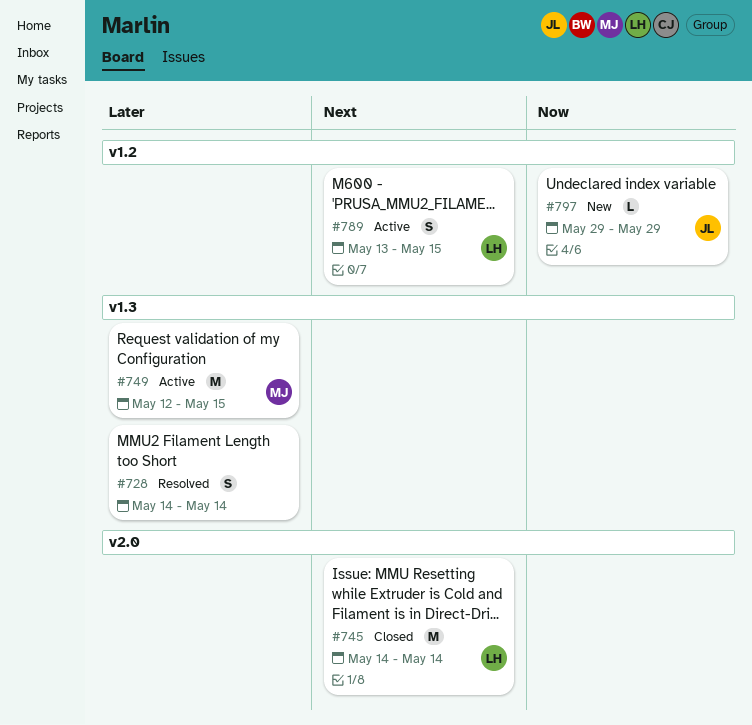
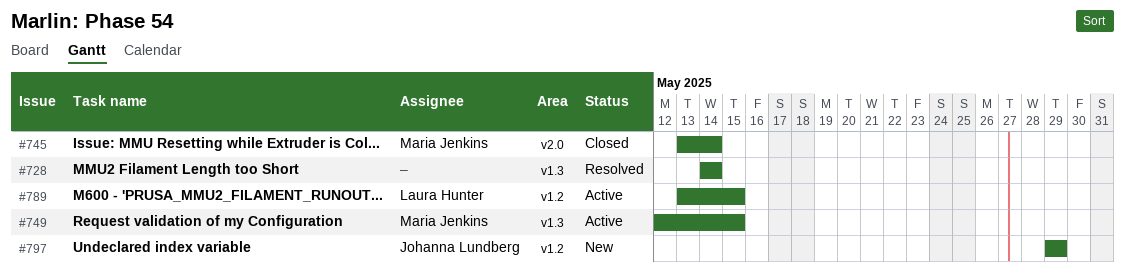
#745, owner: Laura Hunter -> Maria Jenkins
#745, start: May 14 -> May 13

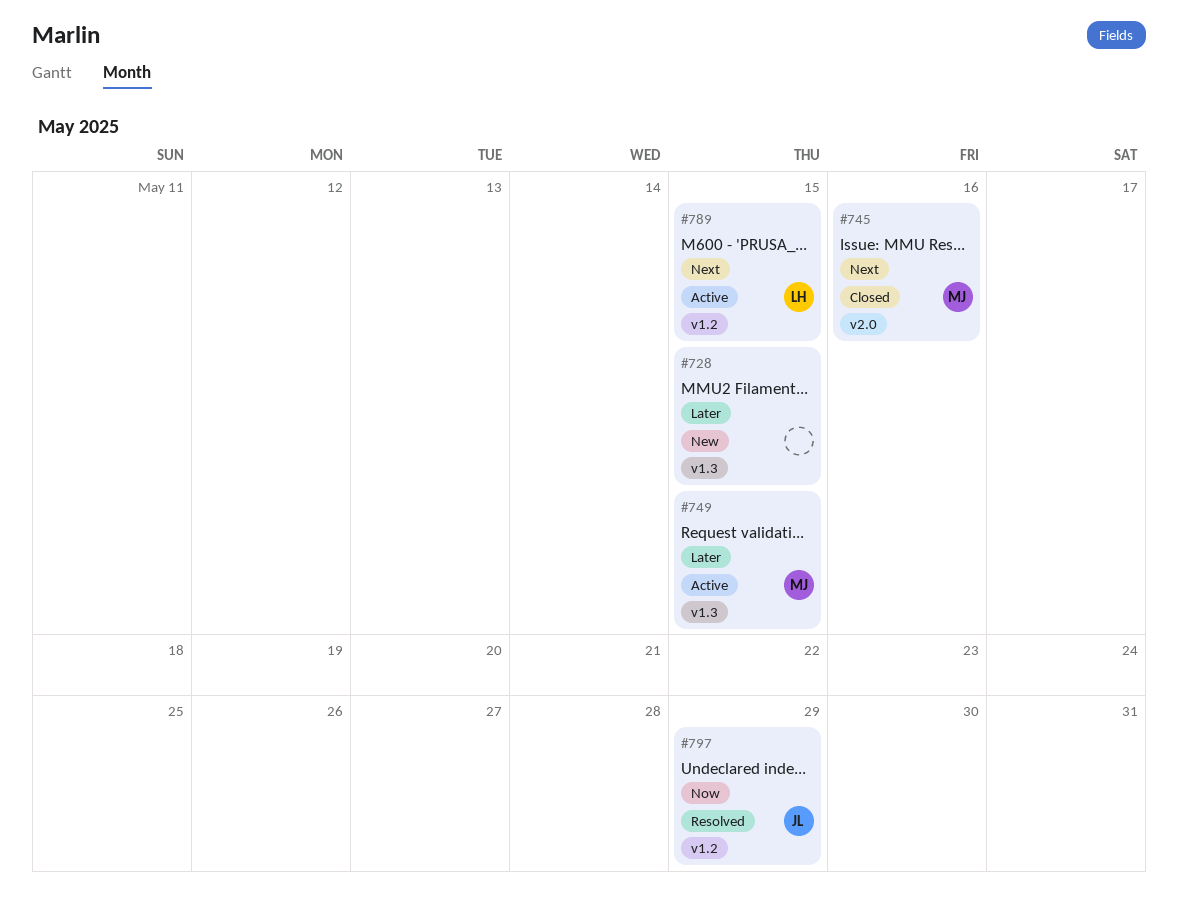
#728, status: Resolved -> New
#728, due: May 14 -> May 15
#745, due: May 14 -> May 16
#797, status: New -> Resolved

